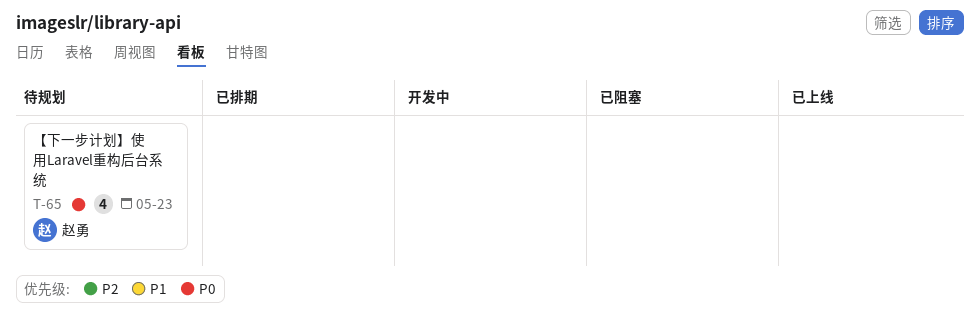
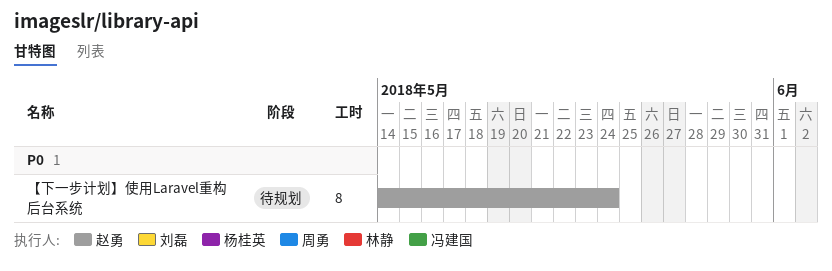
【下一步计划】使用Laravel重构后台系统, estimate: 4 -> 8
【下一步计划】使用Laravel重构后台系统, due: May 23 -> May 24

